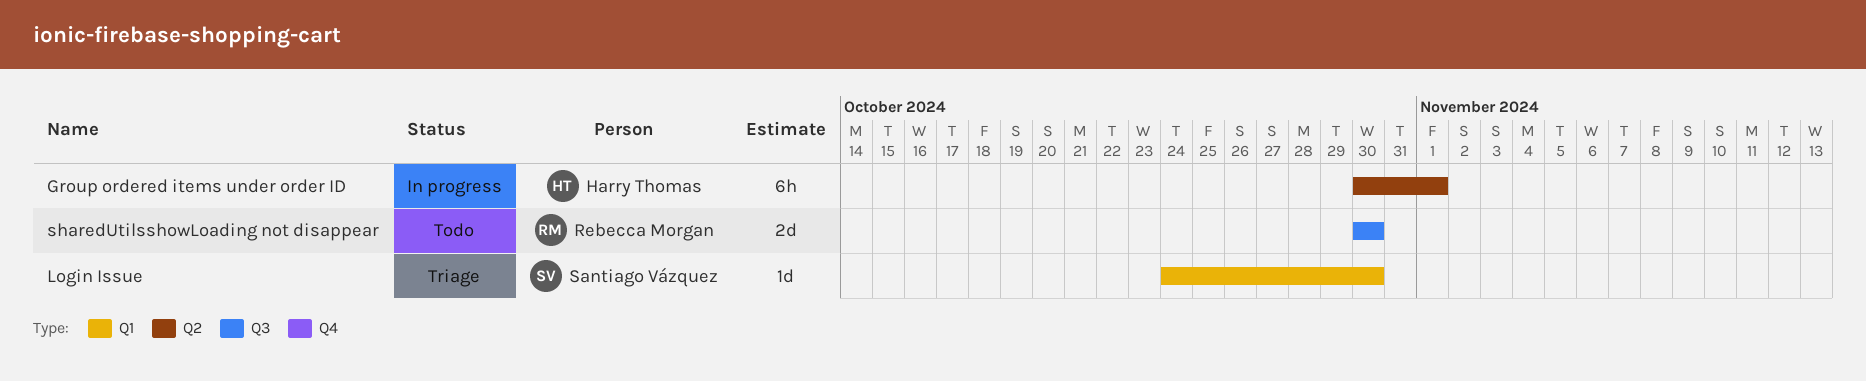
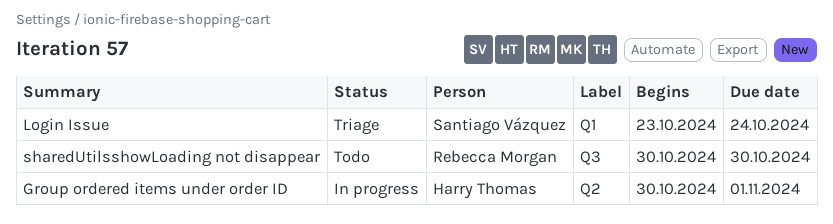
Login Issue, start: Oct 24 -> Oct 23
Login Issue, due: Oct 30 -> Oct 24

